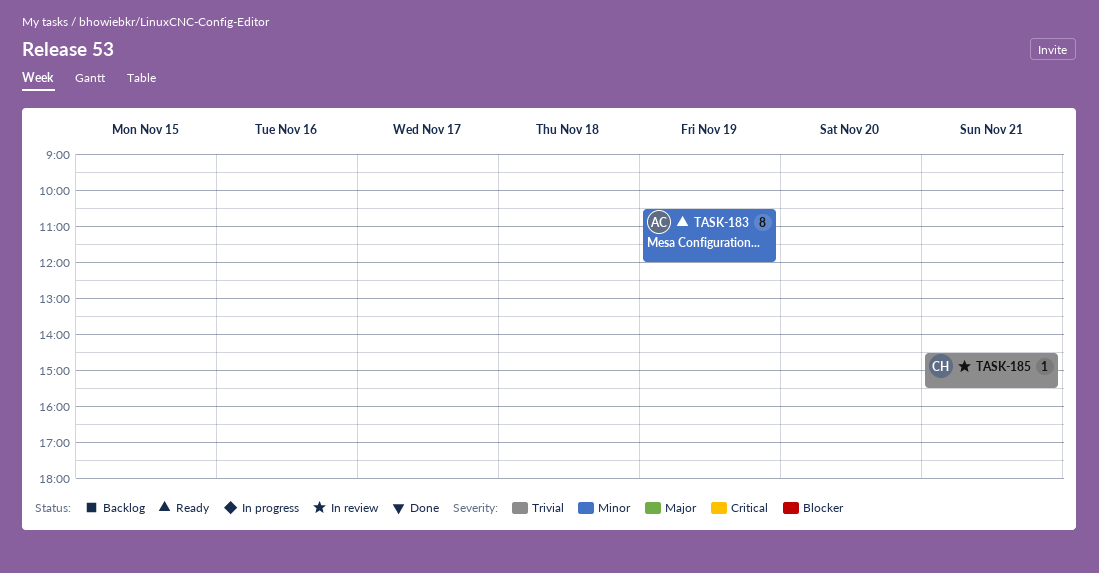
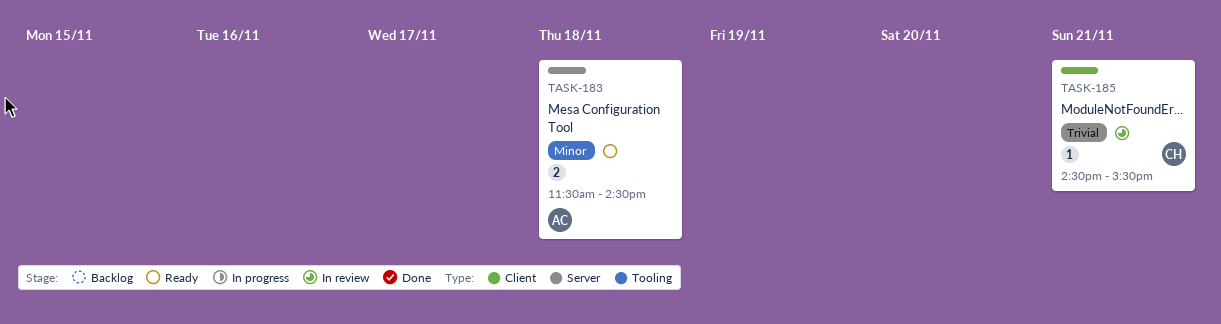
TASK-183, estimate: 8 -> 2
TASK-183, day: Nov 19 -> Nov 18
TASK-183, begins: 10:30 -> 11:30
TASK-183, ends: 12:00 -> 14:30

